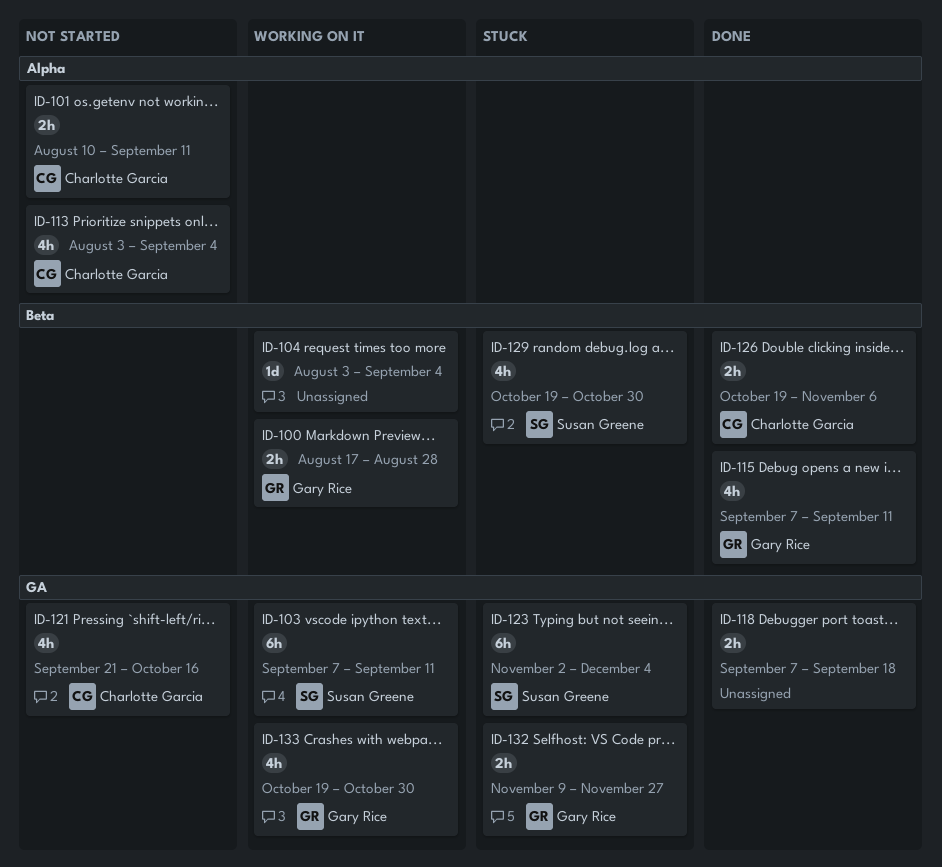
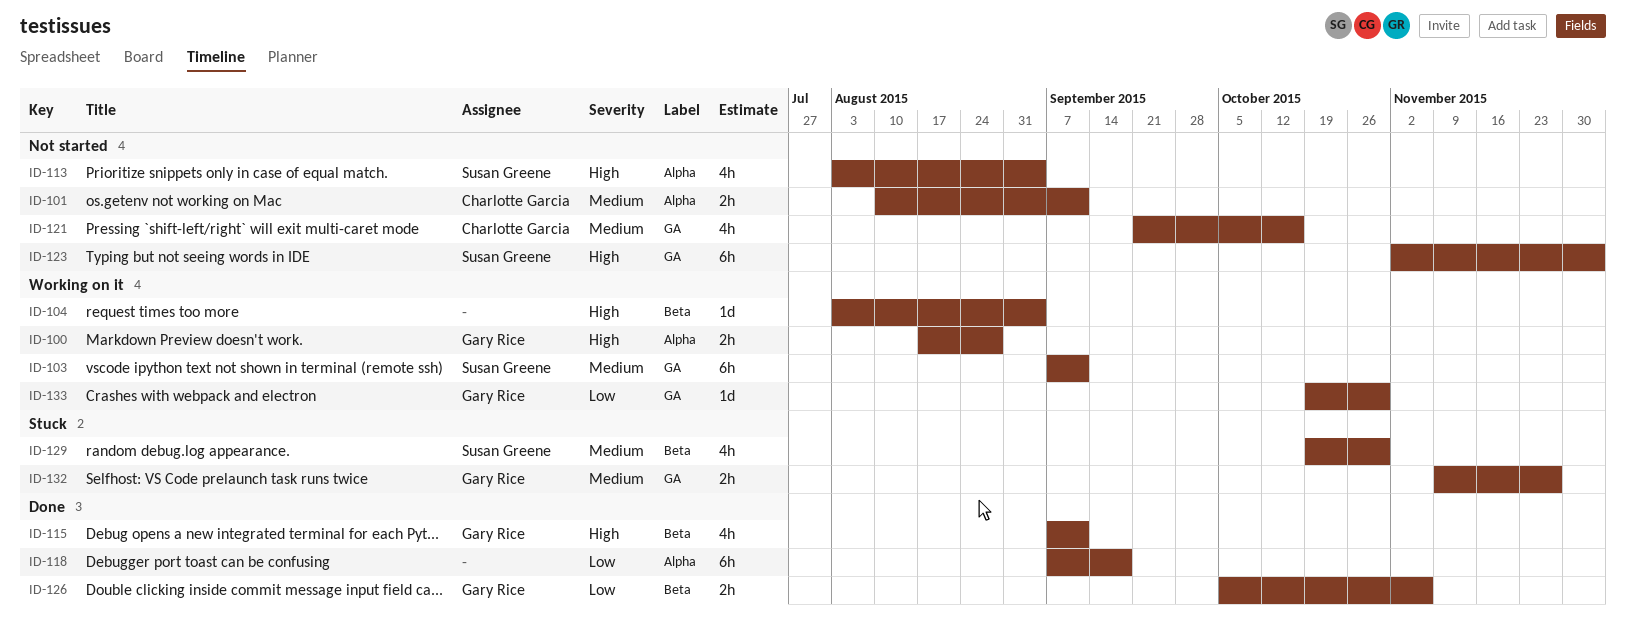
ID-100, label: Beta -> Alpha
ID-113, owner: Charlotte Garcia -> Susan Greene
ID-118, label: GA -> Alpha
ID-118, estimate: 2h -> 6h
ID-123, status: Stuck -> Not started
ID-126, owner: Charlotte Garcia -> Gary Rice
ID-126, start: Oct 19 -> Oct 5
ID-133, estimate: 4h -> 1d

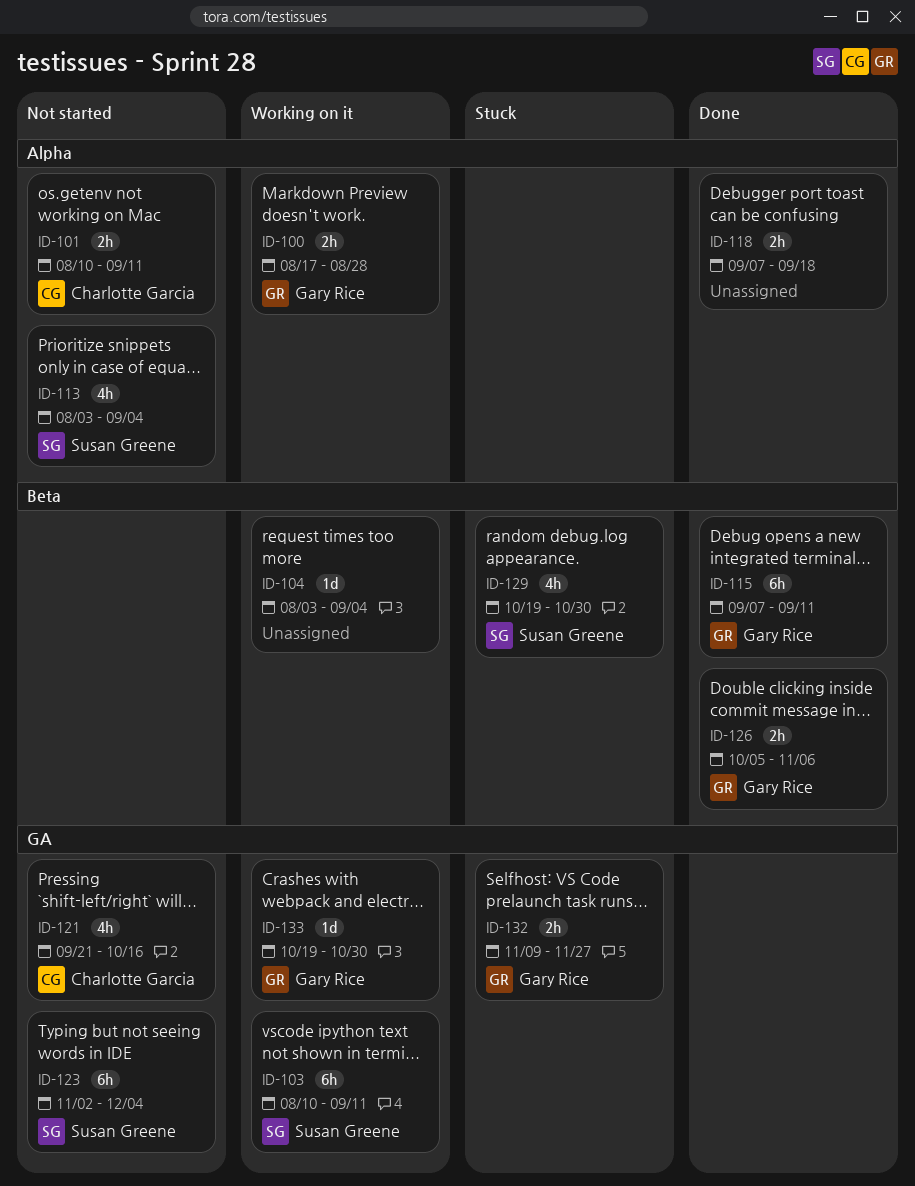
ID-103, start: Sep 7 -> Aug 10
ID-115, estimate: 4h -> 6h
ID-118, estimate: 6h -> 2h

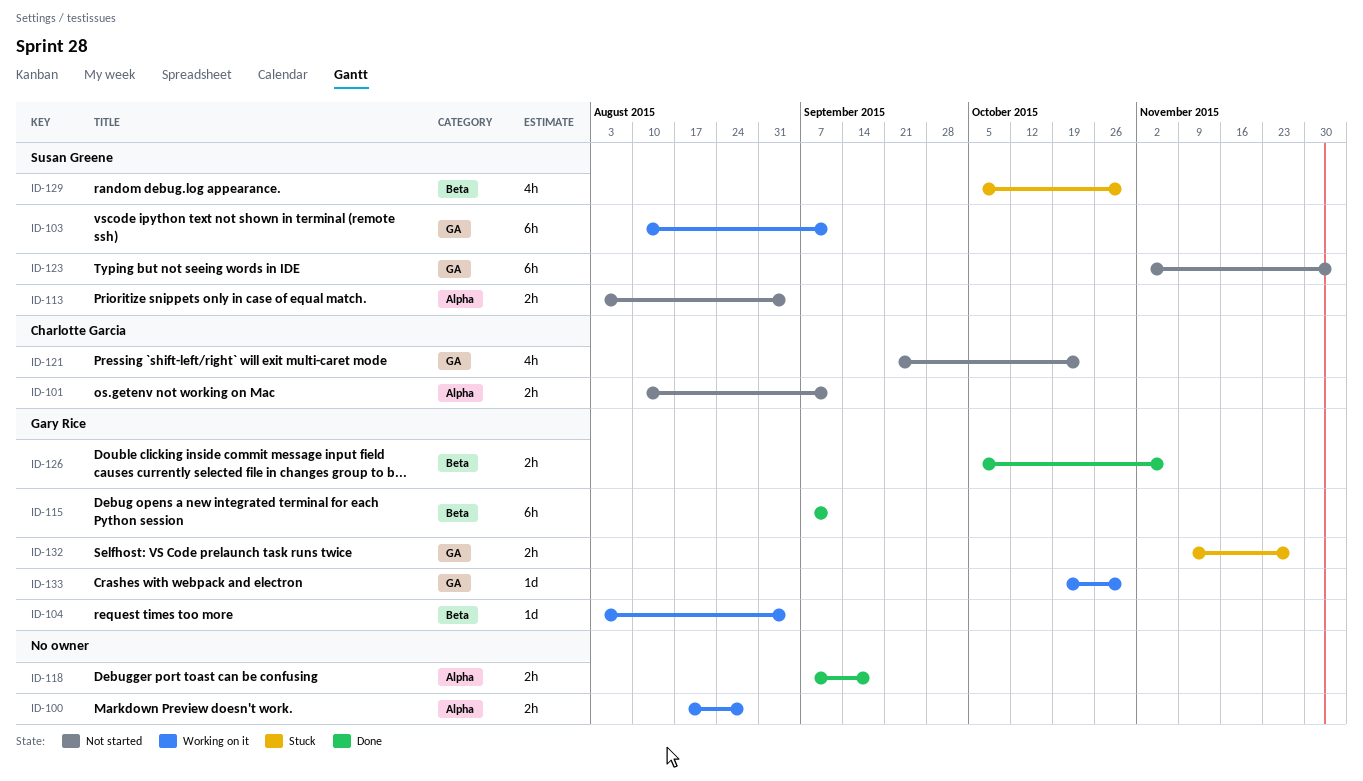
ID-100, owner: Gary Rice -> none
ID-104, owner: none -> Gary Rice
ID-113, estimate: 4h -> 2h
ID-121, due: Oct 16 -> Oct 23
ID-129, start: Oct 19 -> Oct 5

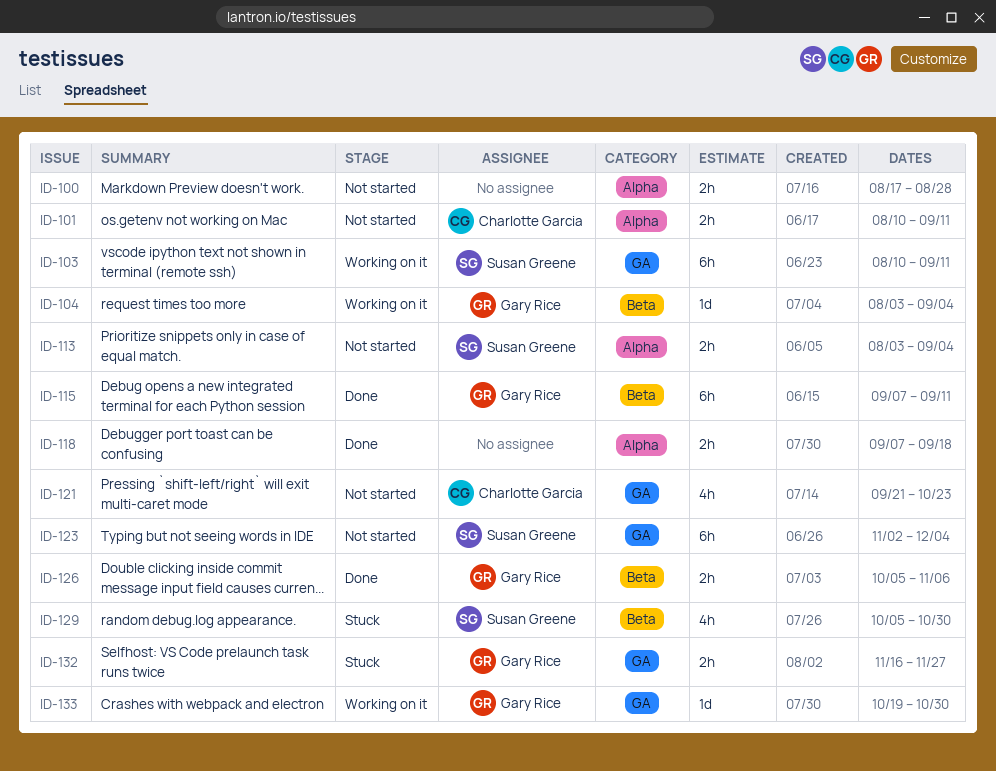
ID-100, status: Working on it -> Not started
ID-132, start: Nov 9 -> Nov 16

